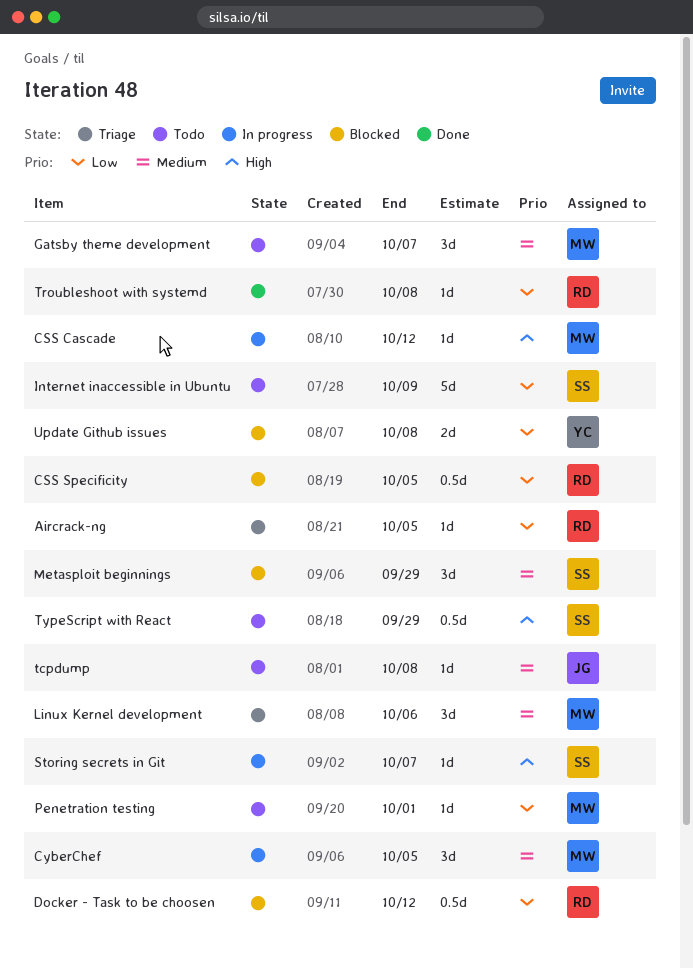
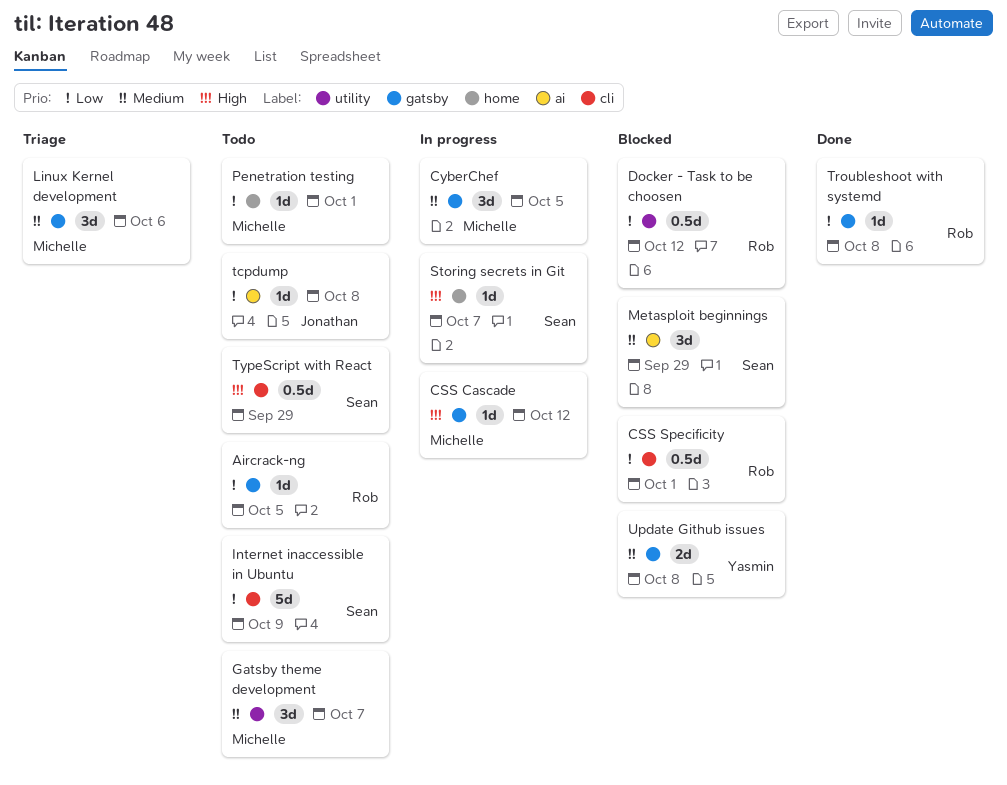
Aircrack-ng, status: Triage -> Todo
CSS Specificity, due: Oct 5 -> Oct 1
tcpdump, priority: Medium -> Low
Update Github issues, priority: Low -> Medium

